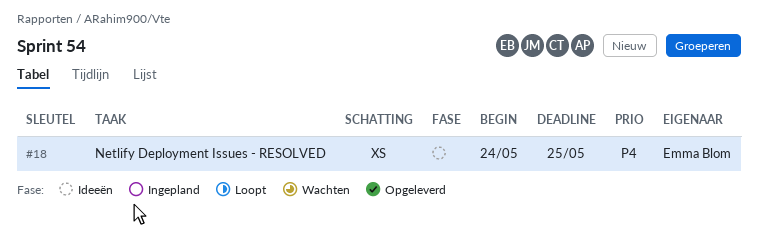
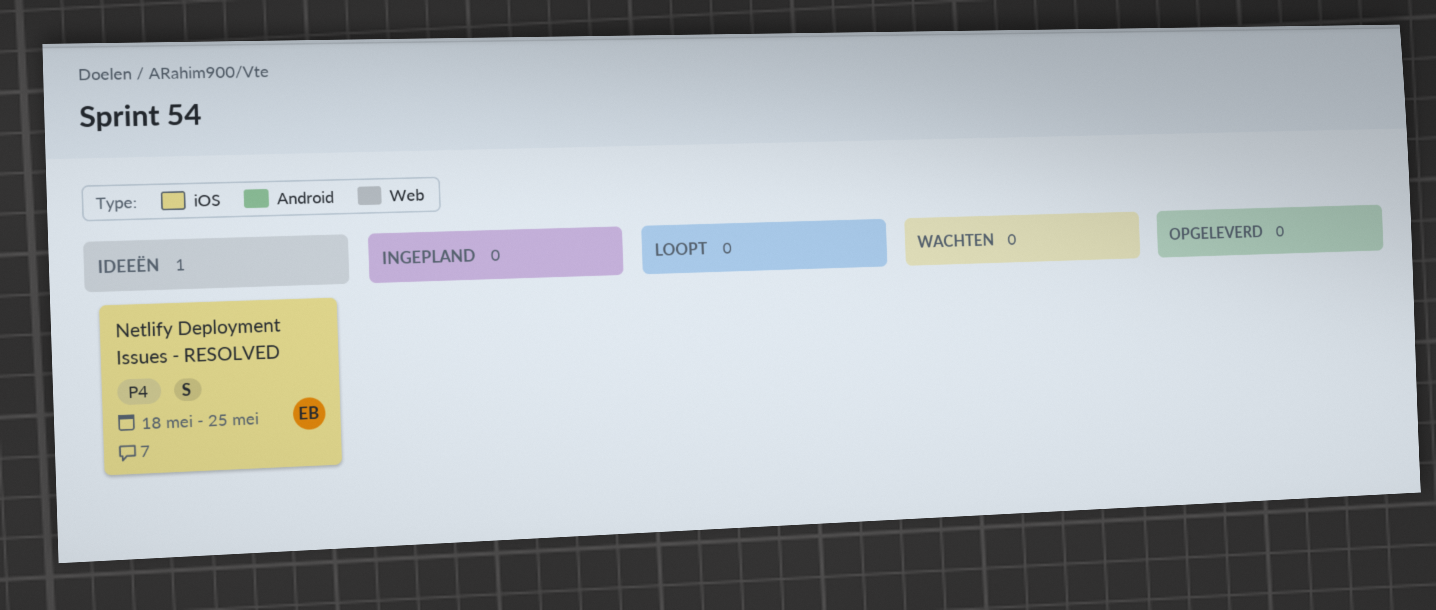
Netlify Deployment Issues - RESOLVED, estimate: XS -> S
Netlify Deployment Issues - RESOLVED, start: May 24 -> May 18

